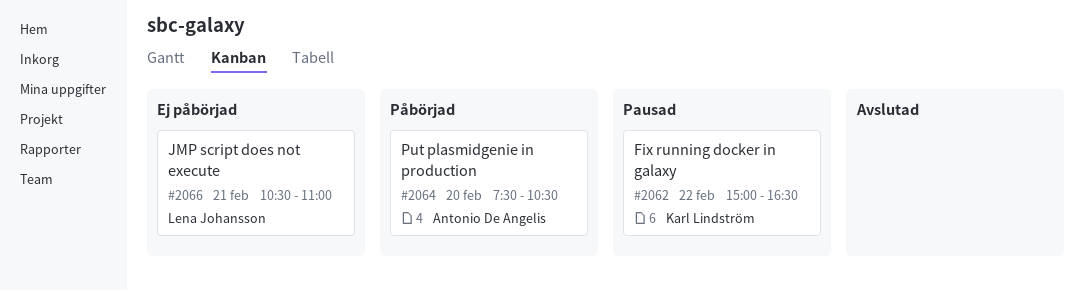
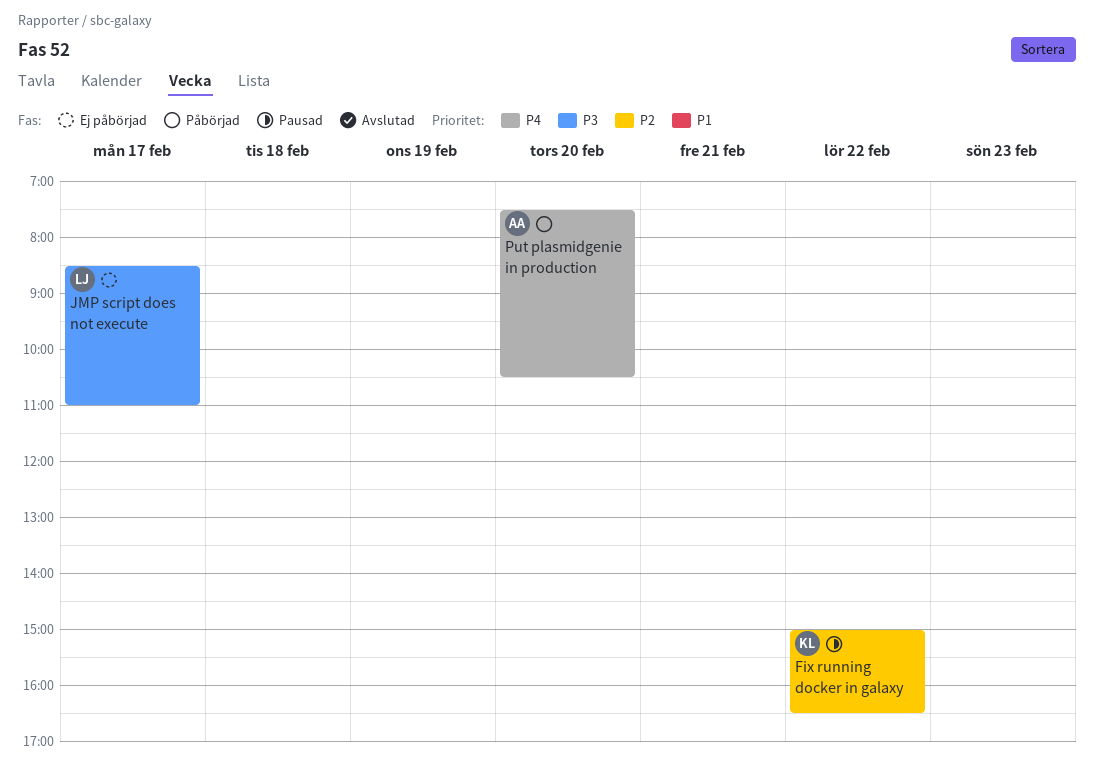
JMP script does not execute, day: Feb 21 -> Feb 17
JMP script does not execute, begins: 10:30 -> 08:30

